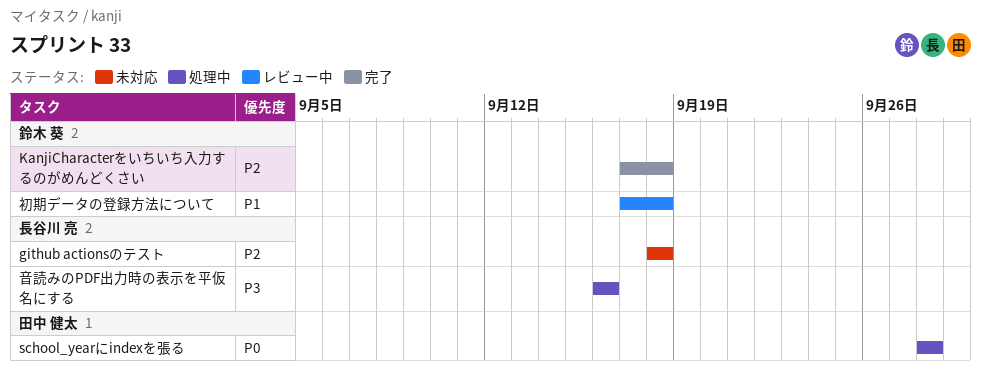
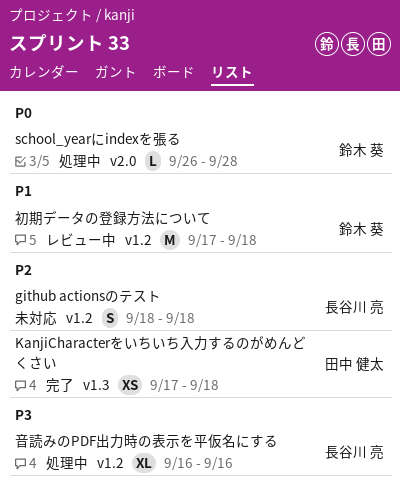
KanjiCharacterをいちいち入力するのがめんどくさい, owner: 鈴木 葵 -> 田中 健太
school_yearにindexを張る, owner: 田中 健太 -> 鈴木 葵
school_yearにindexを張る, start: Sep 28 -> Sep 26

